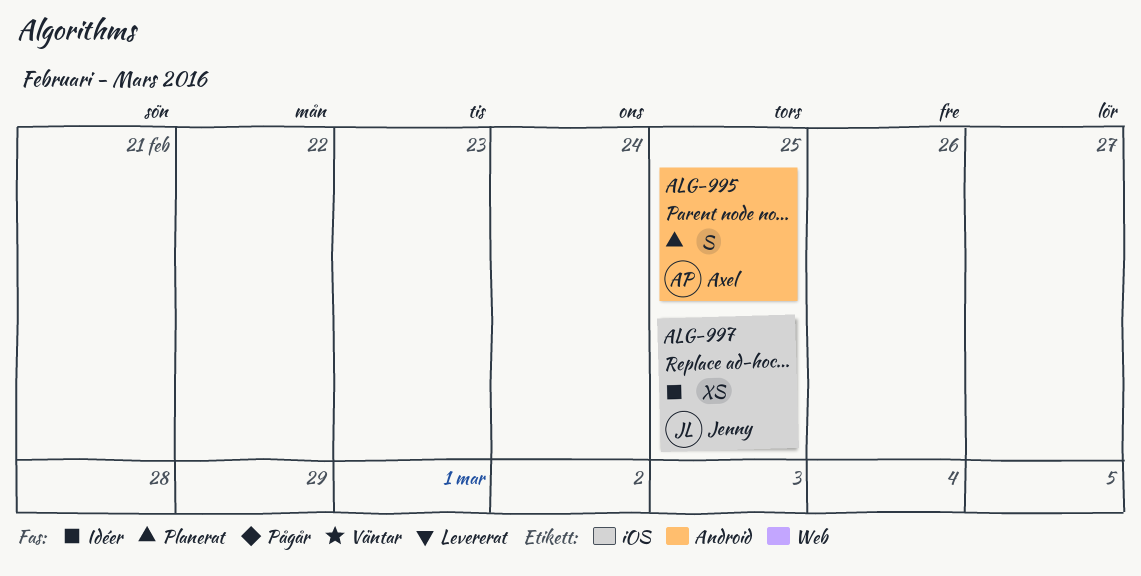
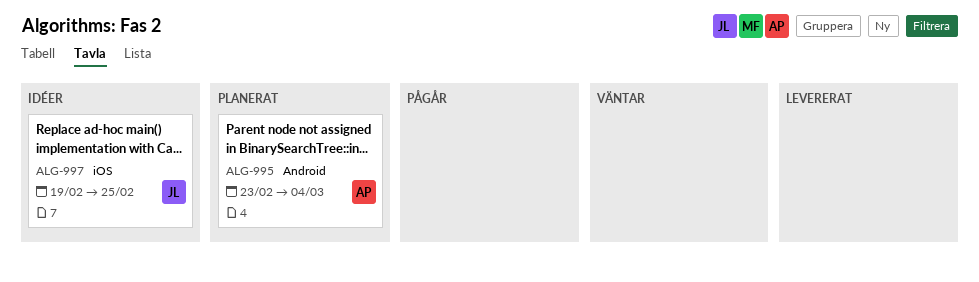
ALG-995, due: Feb 25 -> Mar 4

